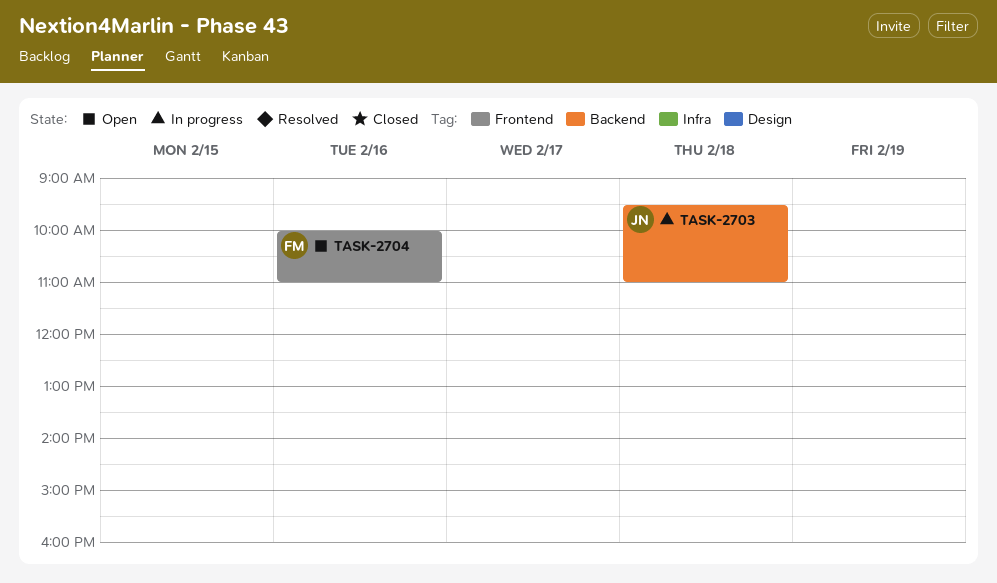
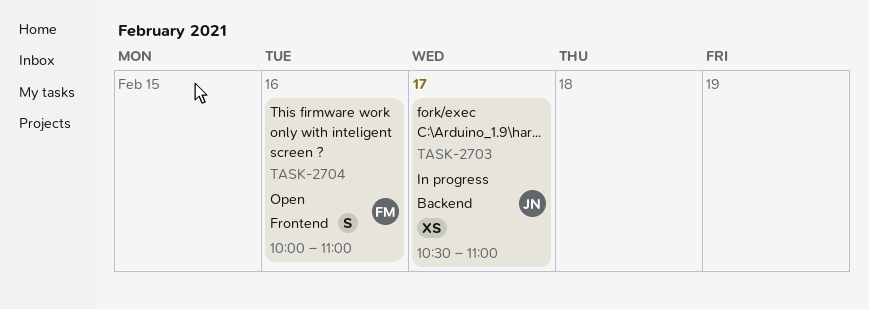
TASK-2703, day: Feb 18 -> Feb 17
TASK-2703, begins: 09:30 -> 10:30

